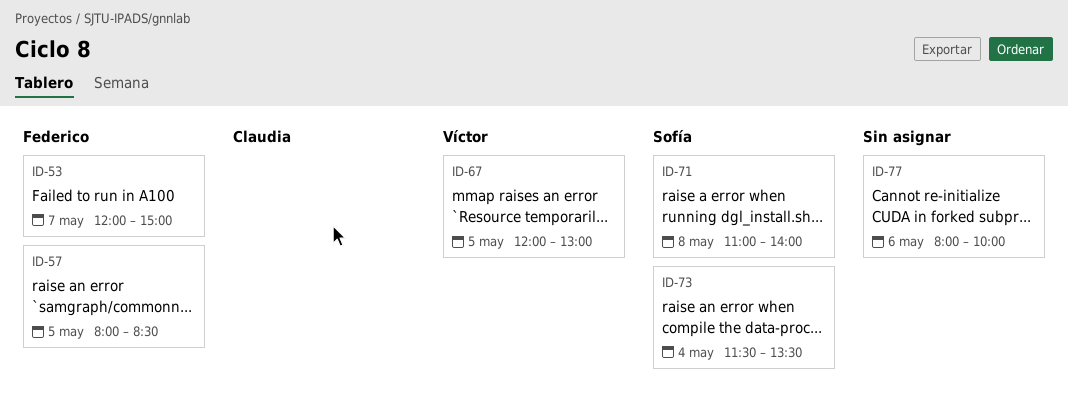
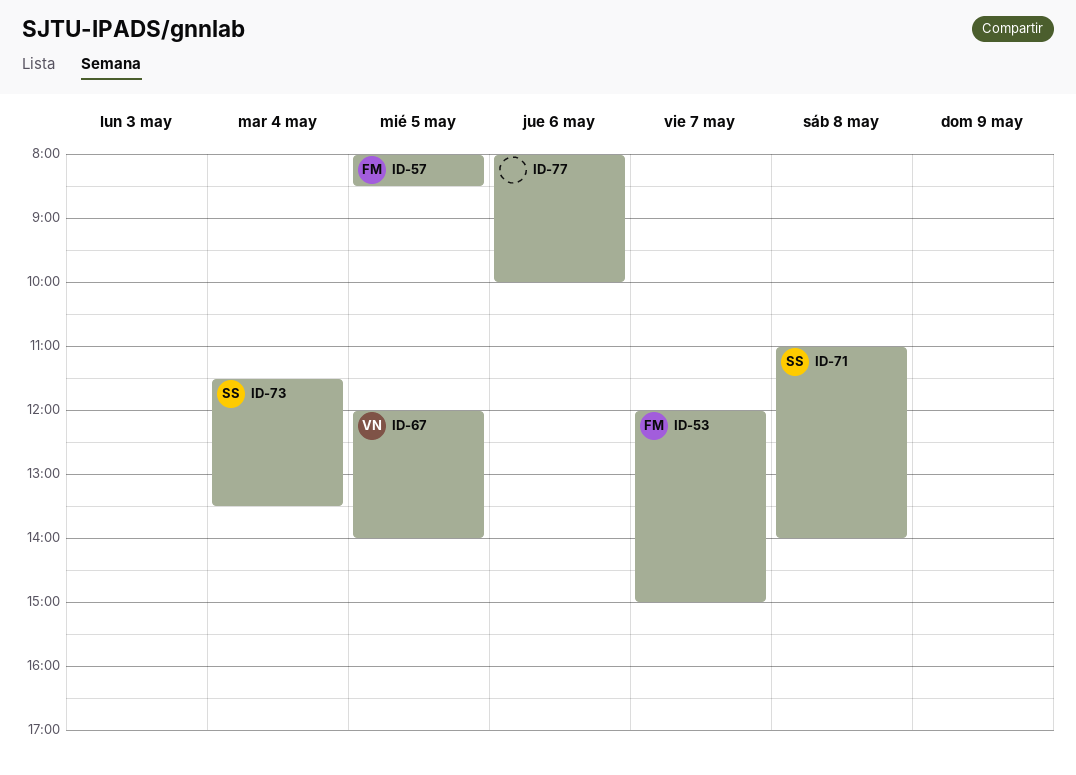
ID-67, ends: 13:00 -> 14:00

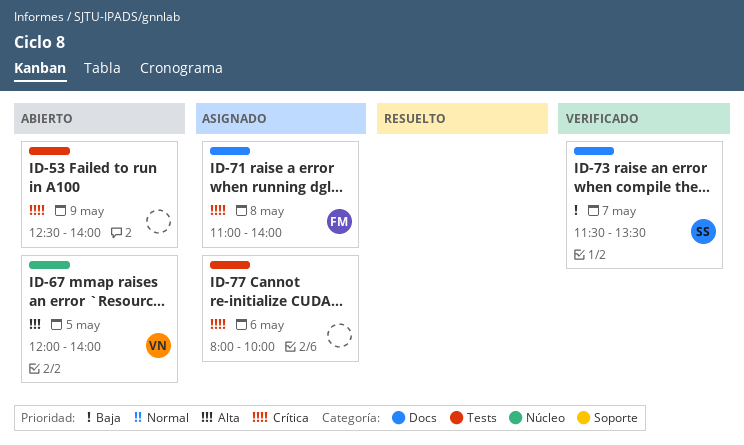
ID-53, owner: FM -> none
ID-53, day: May 7 -> May 9
ID-53, begins: 12:00 -> 12:30
ID-53, ends: 15:00 -> 14:00
ID-57: present -> none
ID-71, owner: SS -> FM
ID-73, day: May 4 -> May 7

